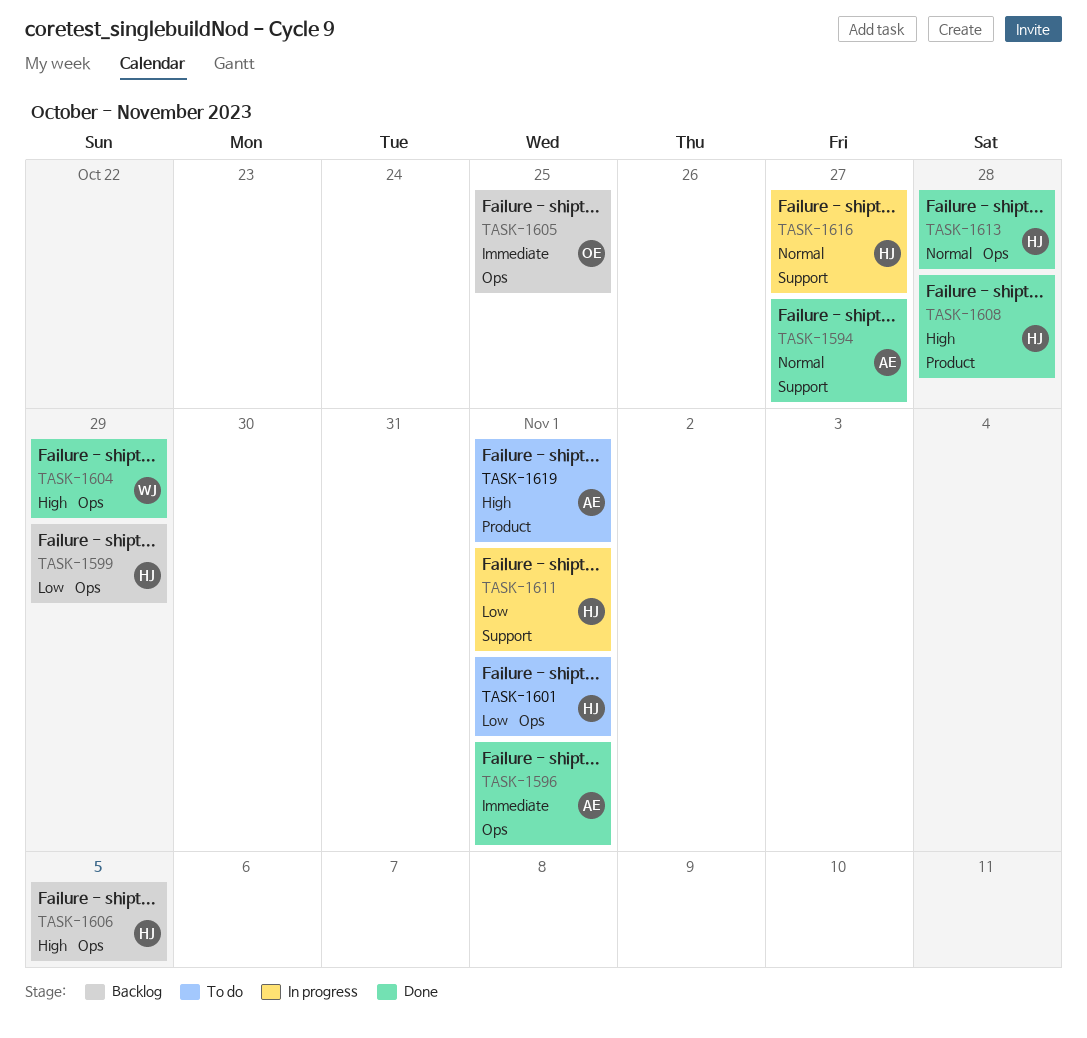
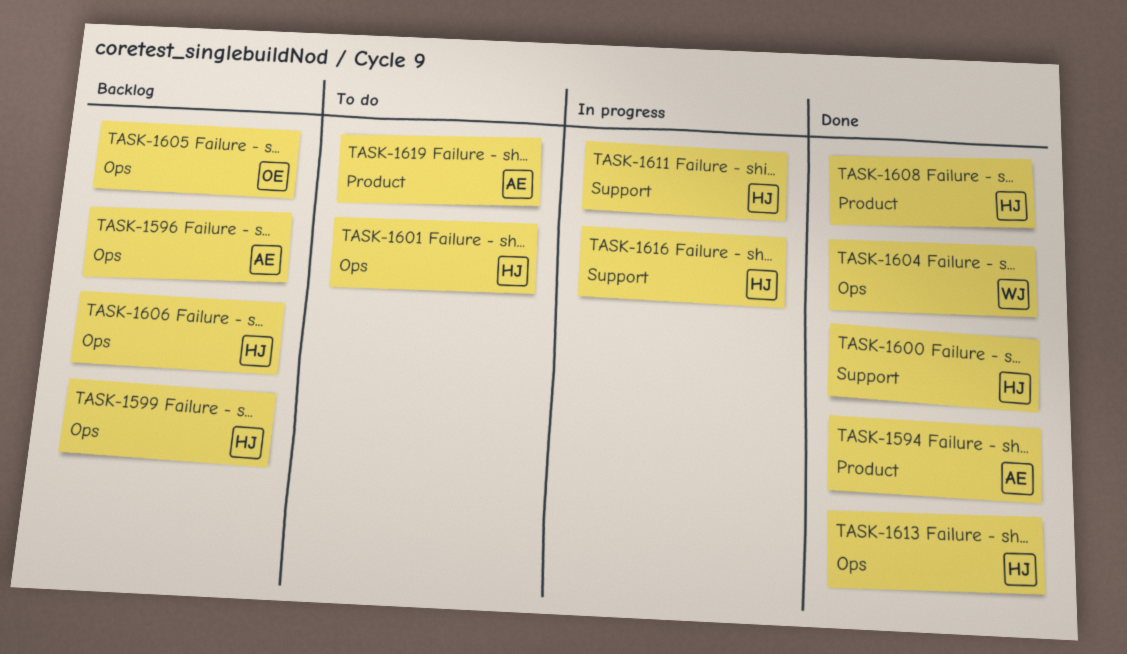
TASK-1594, label: Support -> Product
TASK-1596, status: Done -> Backlog
TASK-1600: none -> present

